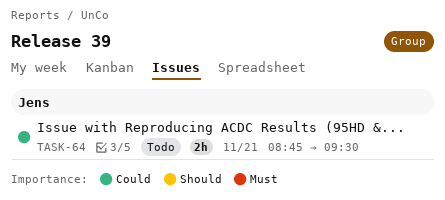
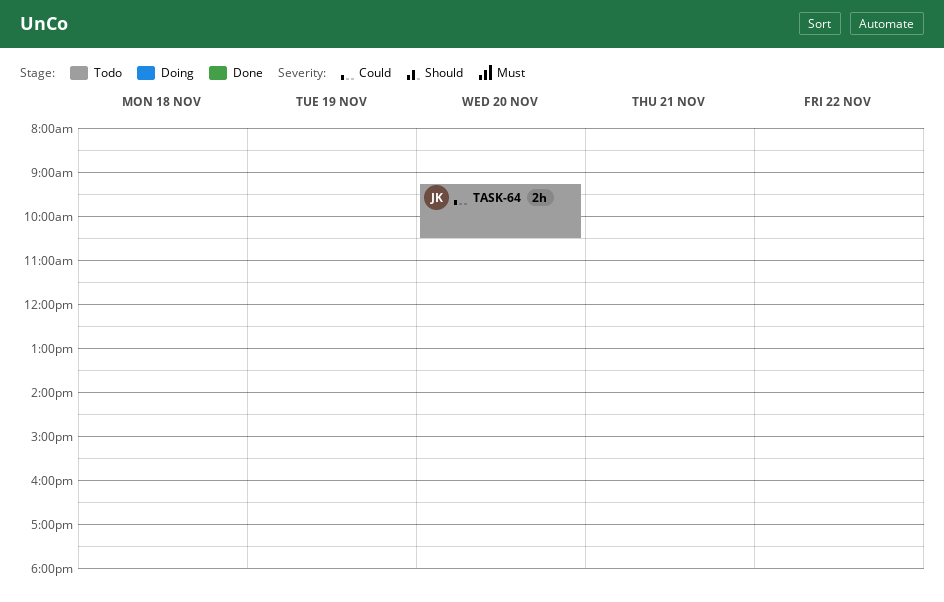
TASK-64, day: Nov 21 -> Nov 20
TASK-64, begins: 08:45 -> 09:15
TASK-64, ends: 09:30 -> 10:30

